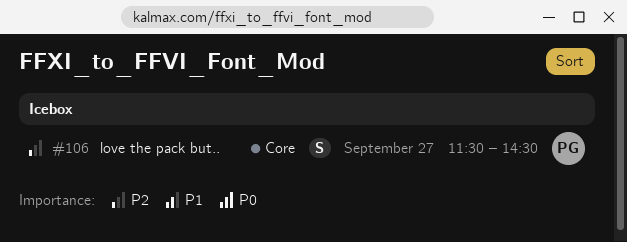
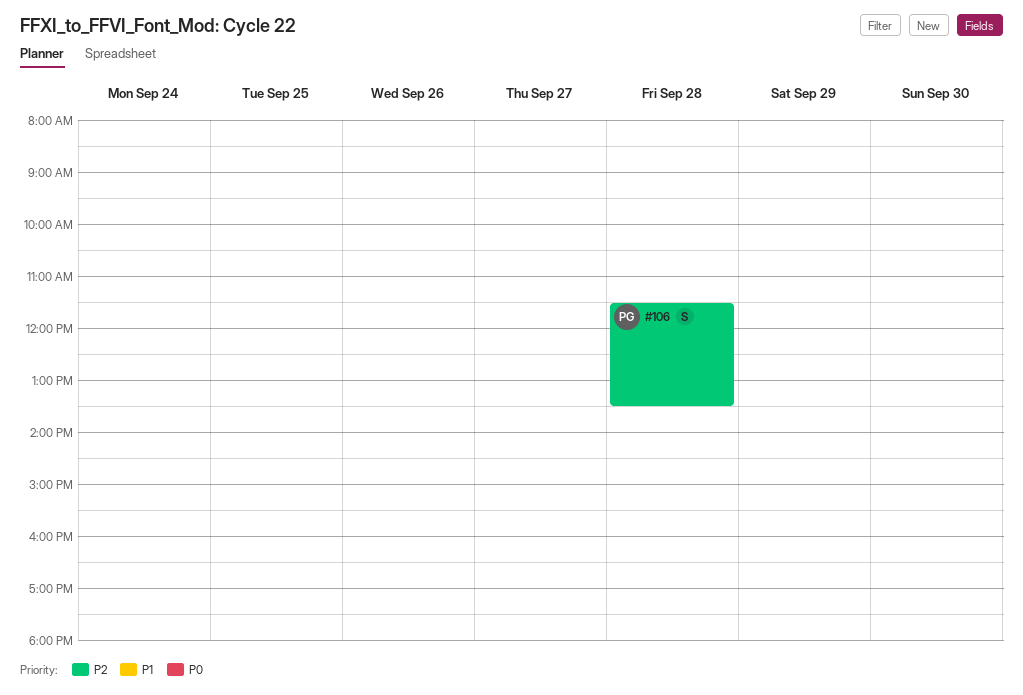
#106, day: Sep 27 -> Sep 28
#106, ends: 14:30 -> 13:30

